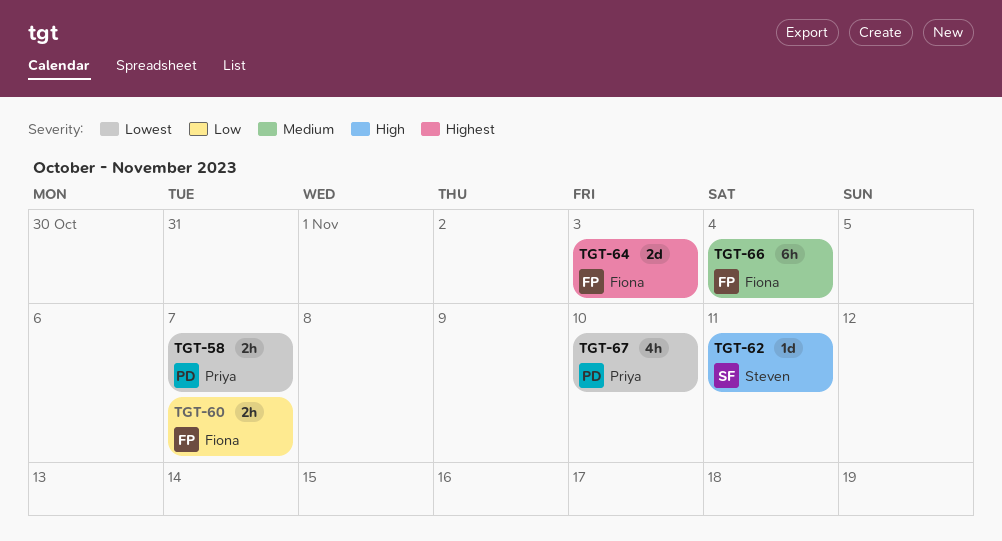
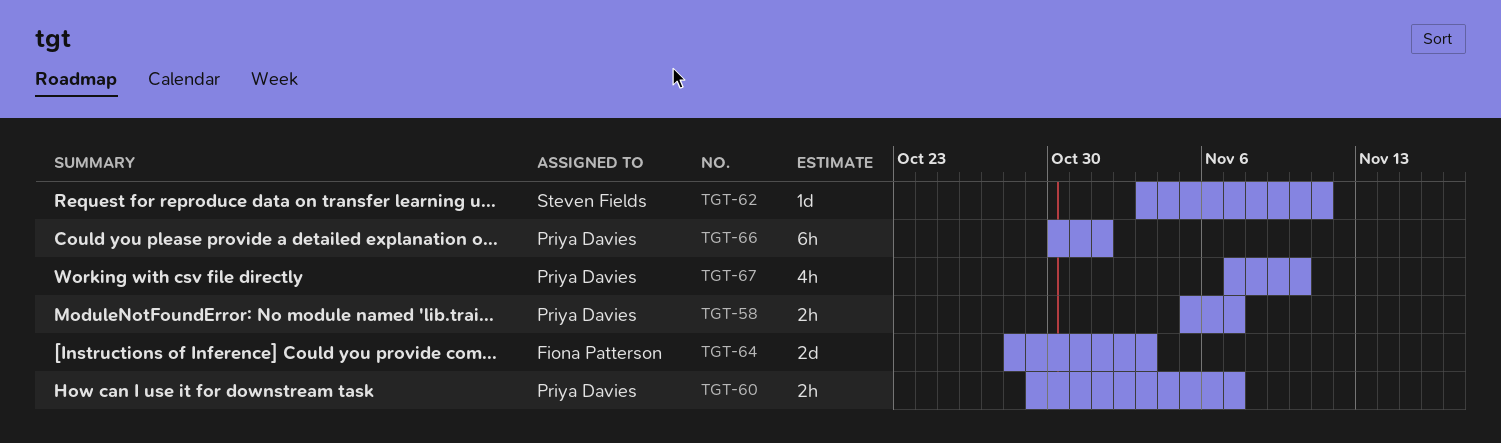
TGT-60, owner: Fiona Patterson -> Priya Davies
TGT-66, owner: Fiona Patterson -> Priya Davies
TGT-66, due: Nov 4 -> Nov 1

